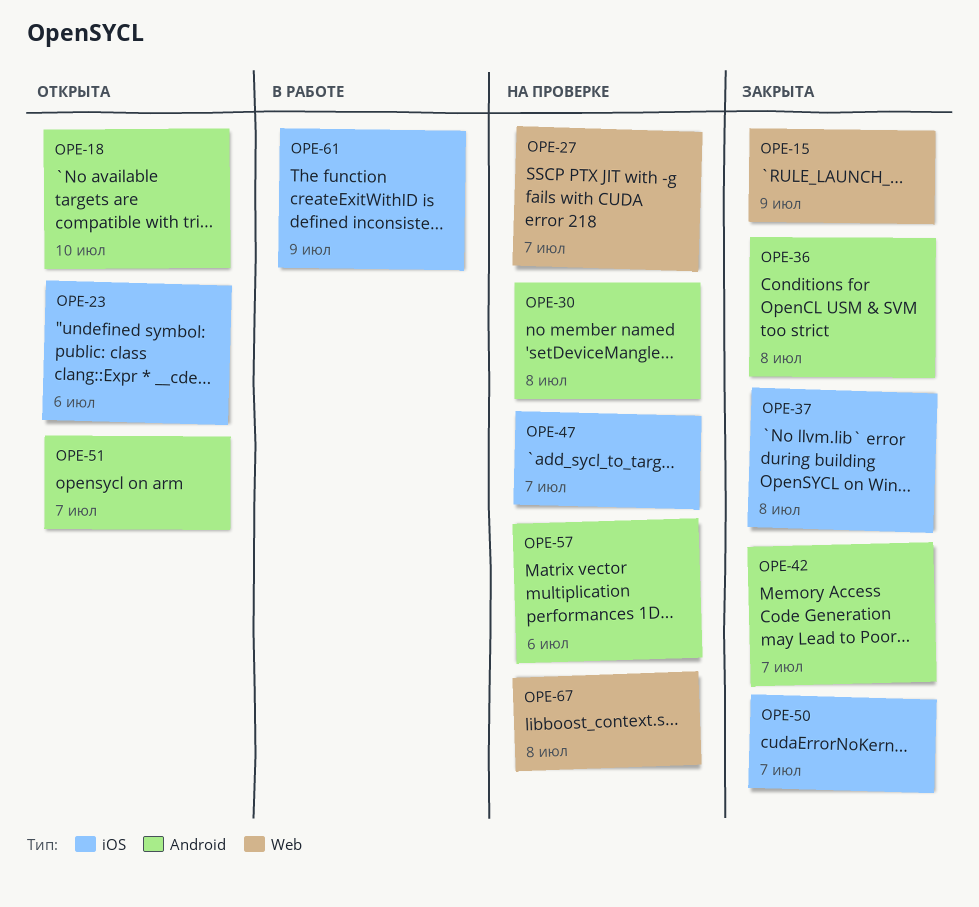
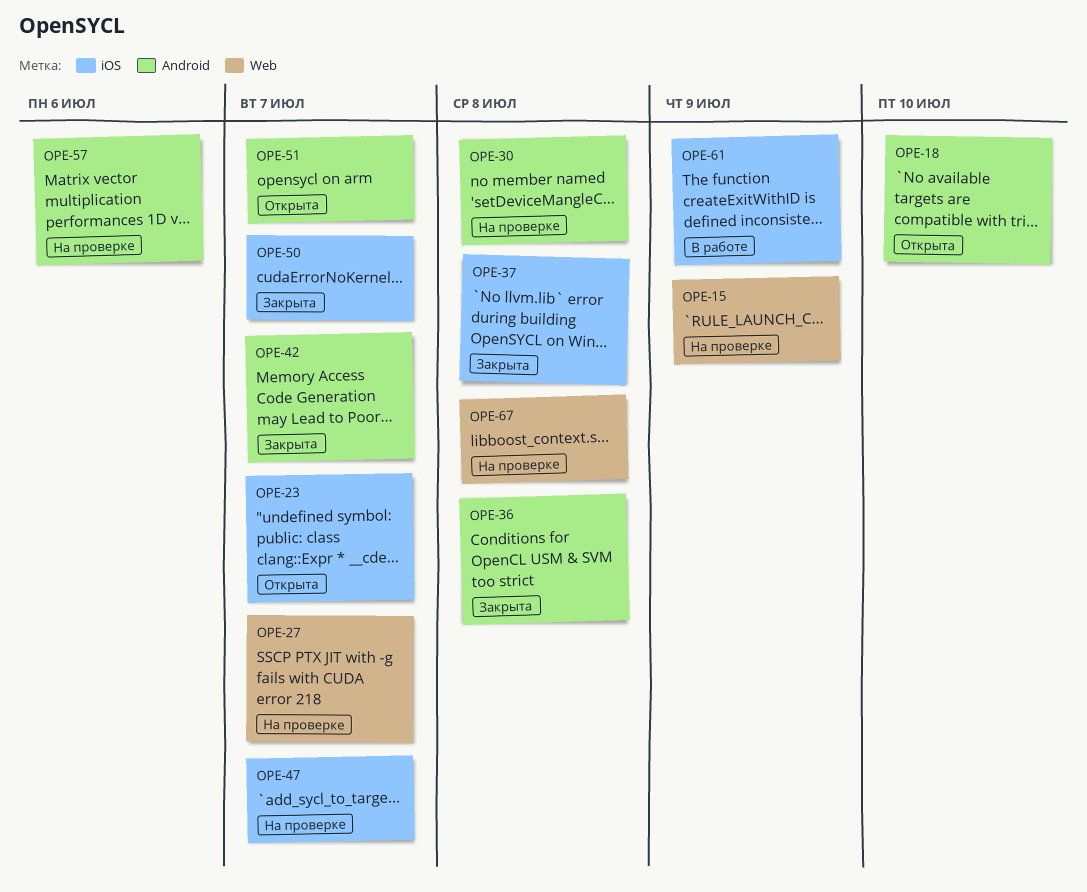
OPE-15, status: Закрыта -> На проверке
OPE-23, due: Jul 6 -> Jul 7

